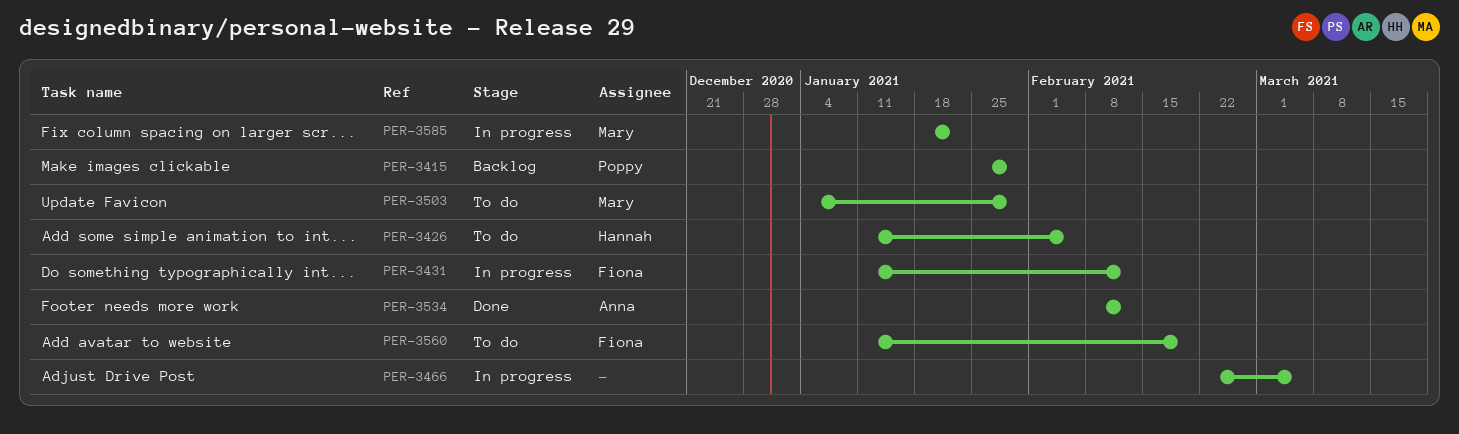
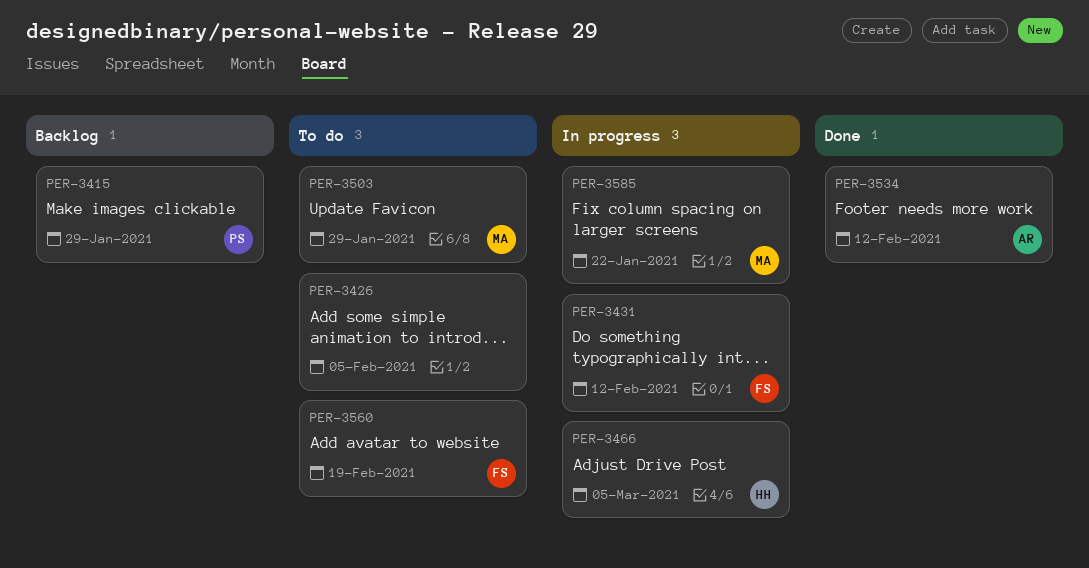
PER-3426, owner: Hannah -> none
PER-3466, owner: none -> Hannah

